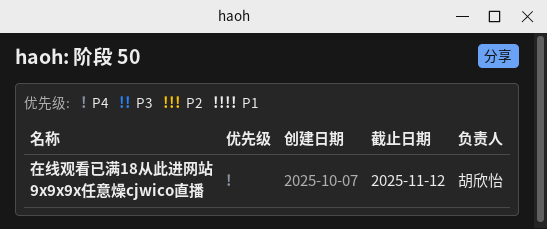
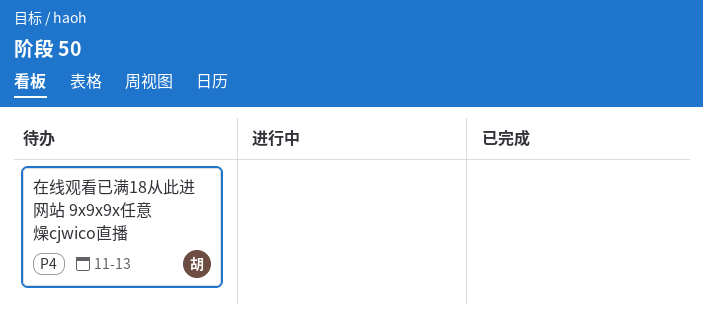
在线观看已满18从此进网站 9x9x9x任意燥cjwico直播, due: Nov 12 -> Nov 13

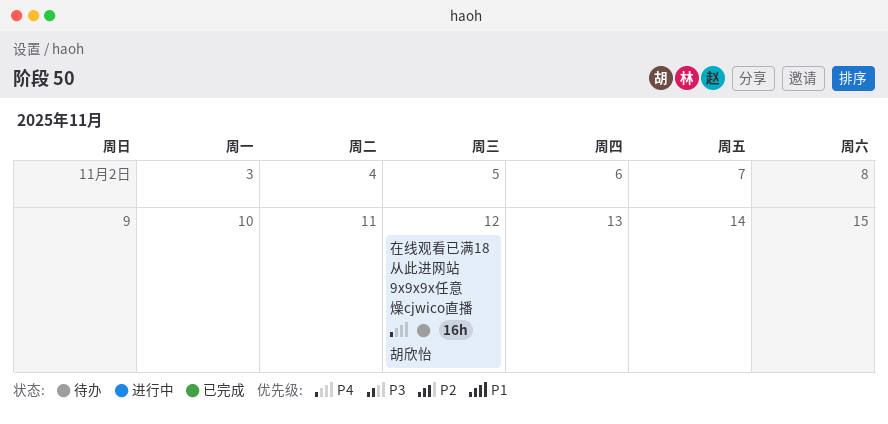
在线观看已满18从此进网站 9x9x9x任意燥cjwico直播, due: Nov 13 -> Nov 12

